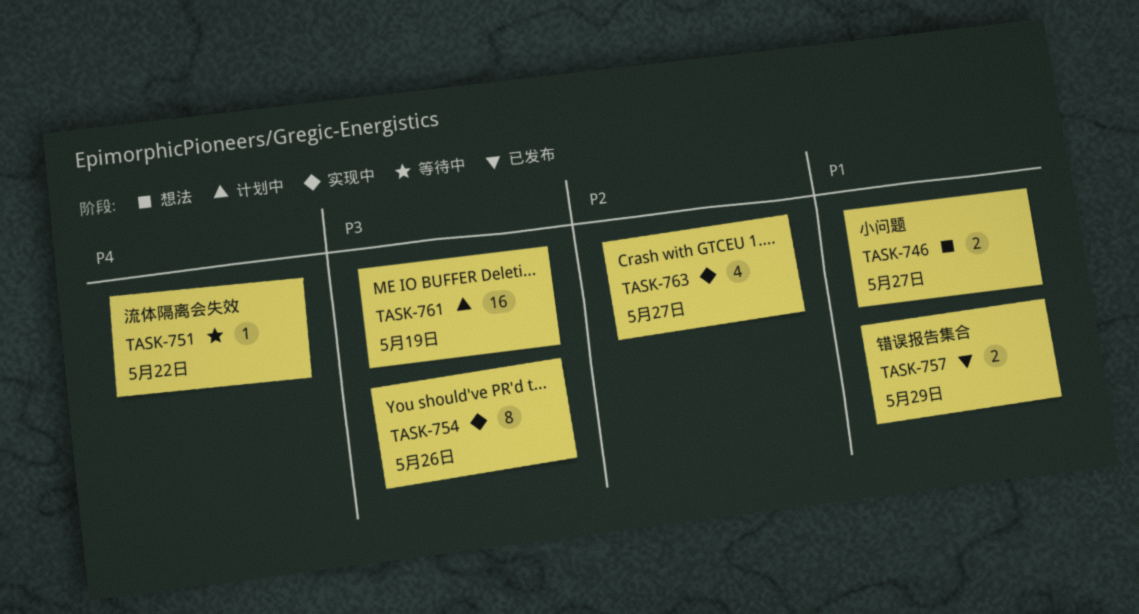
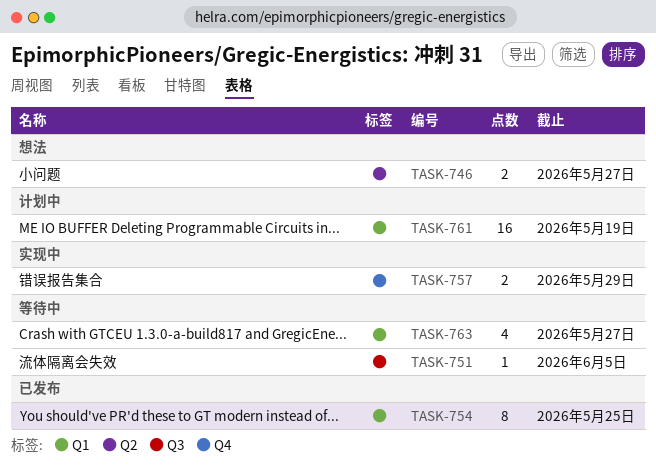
TASK-751, due: May 22 -> Jun 5
TASK-754, status: 实现中 -> 已发布
TASK-754, due: May 26 -> May 25
TASK-757, status: 已发布 -> 实现中
TASK-763, status: 实现中 -> 等待中

